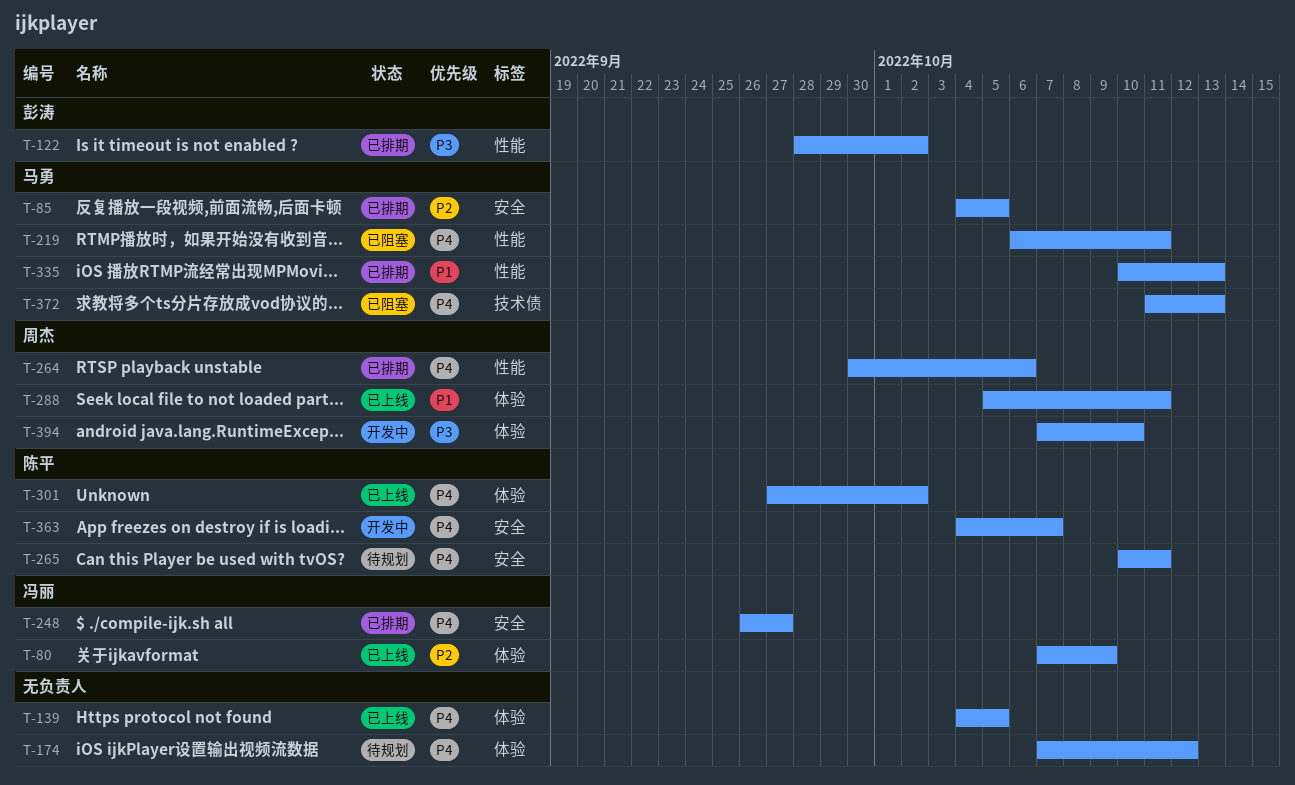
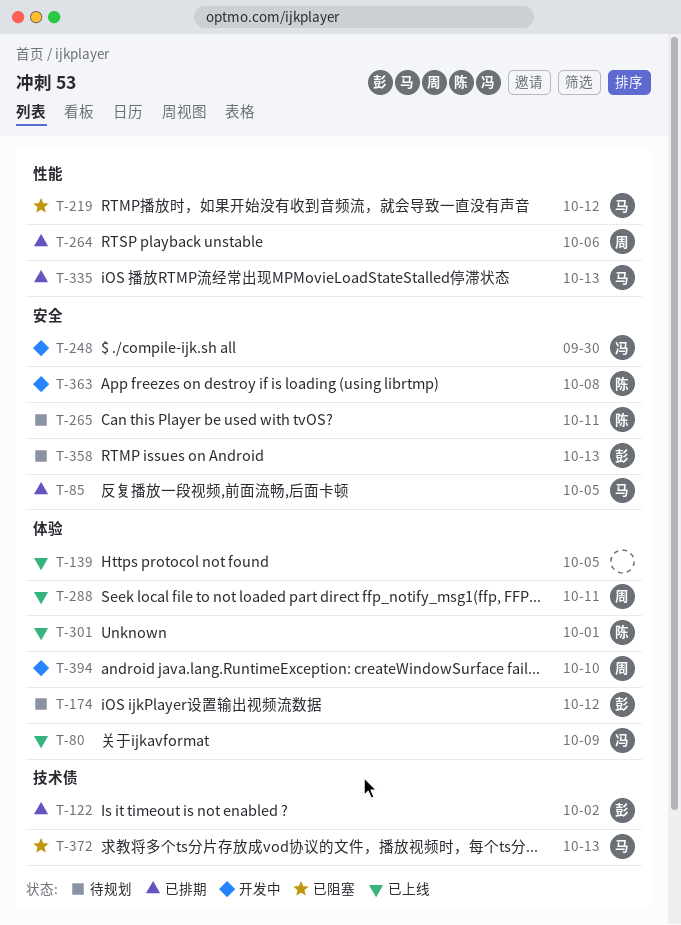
T-122, label: 性能 -> 技术债
T-174, owner: none -> 彭涛
T-219, due: Oct 11 -> Oct 12
T-248, status: 已排期 -> 开发中
T-248, due: Sep 27 -> Sep 30
T-301, due: Oct 2 -> Oct 1
T-358: none -> present
T-363, due: Oct 7 -> Oct 8

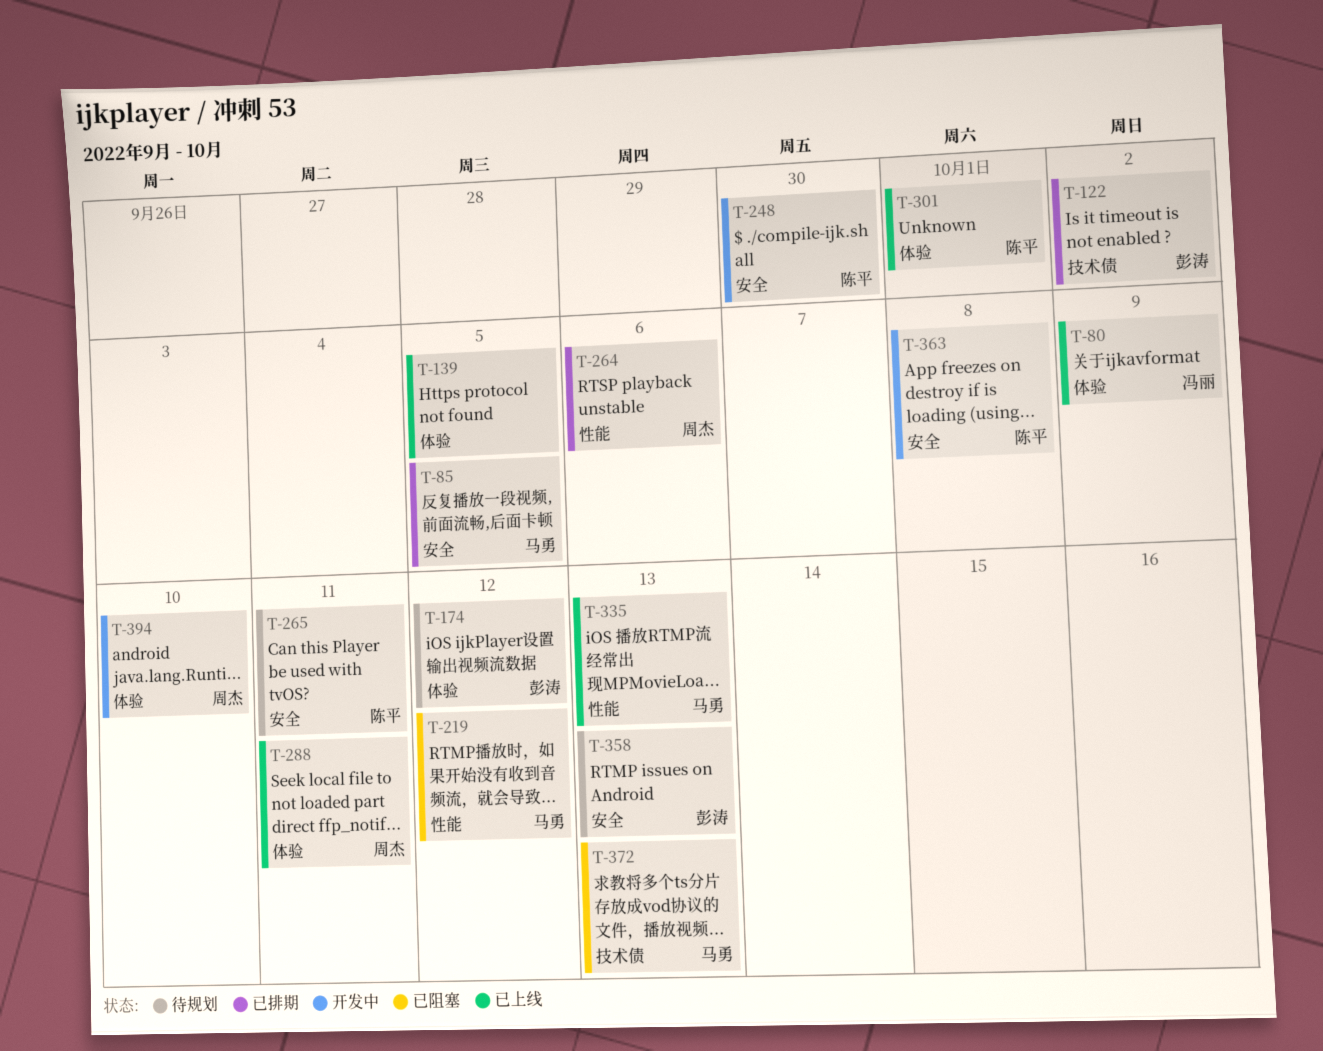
T-248, owner: 冯丽 -> 陈平
T-335, status: 已排期 -> 已上线

